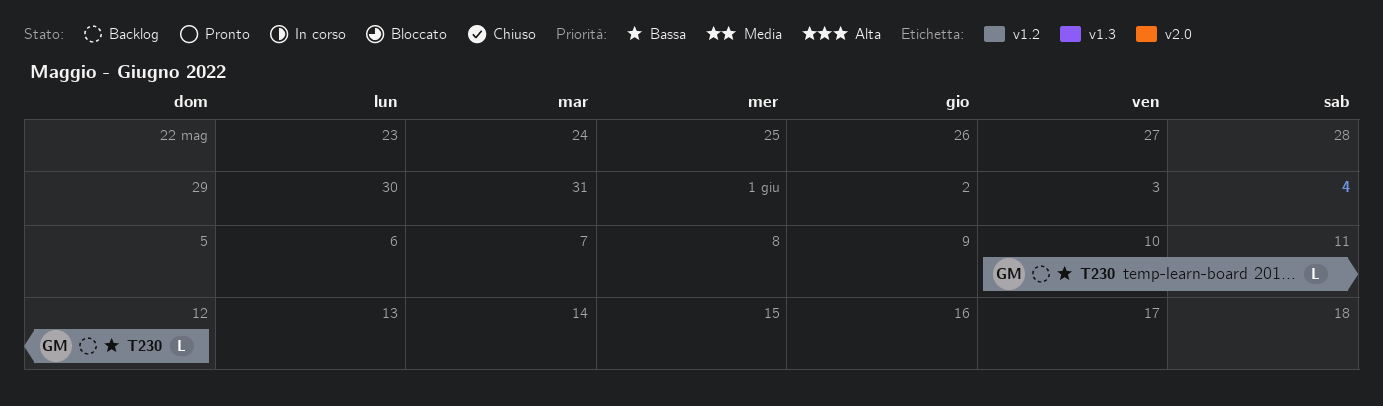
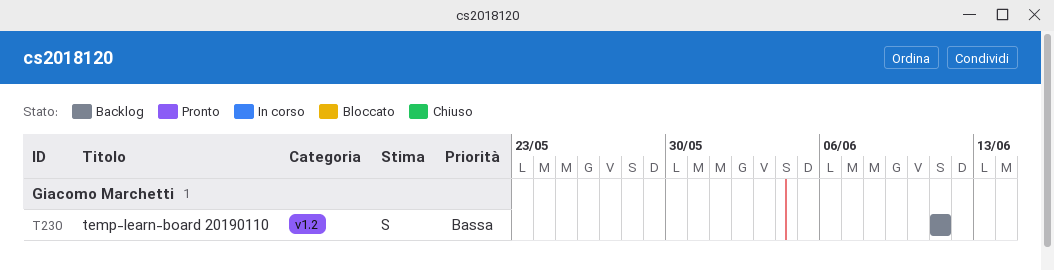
T230, estimate: L -> S
T230, start: Jun 10 -> Jun 11
T230, due: Jun 12 -> Jun 11

